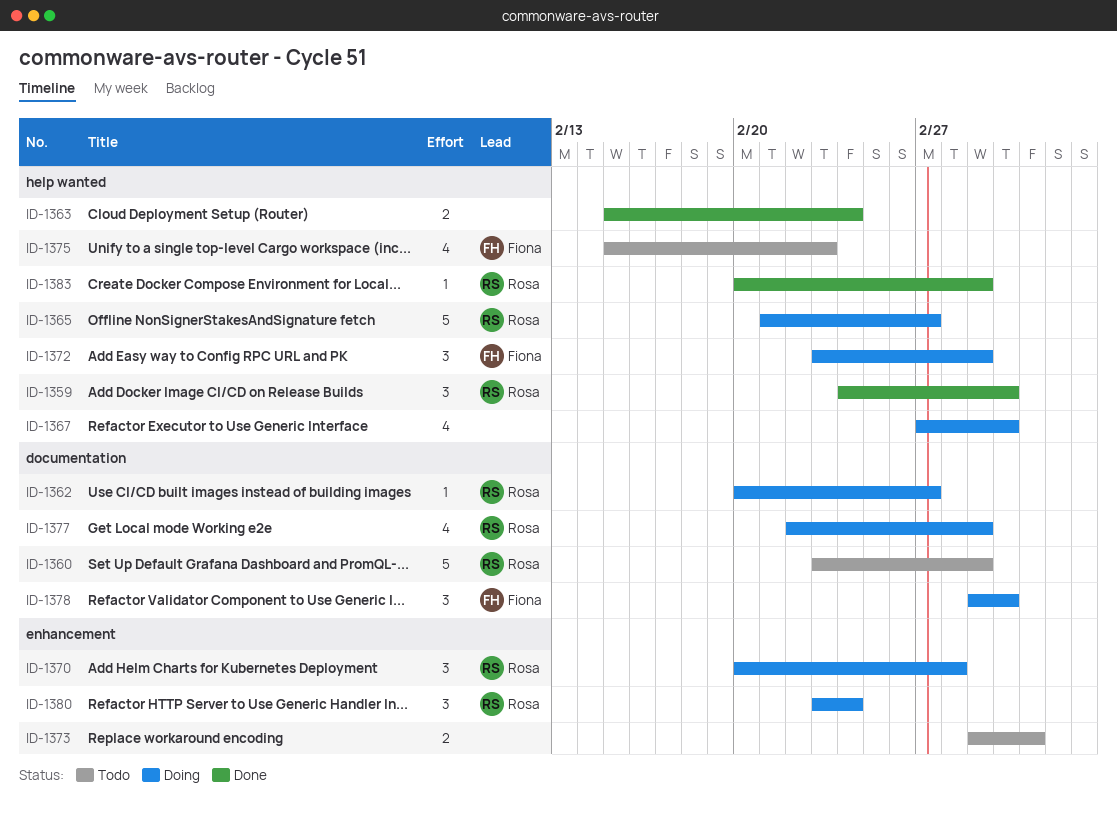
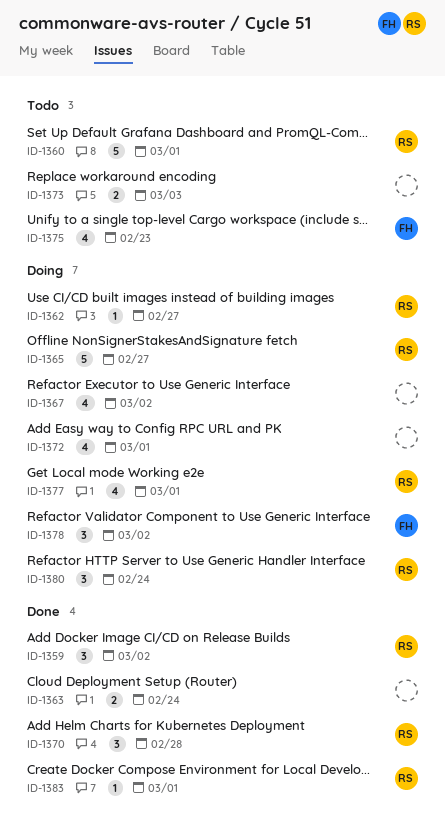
ID-1370, status: Doing -> Done
ID-1372, owner: Fiona -> none
ID-1372, estimate: 3 -> 4

